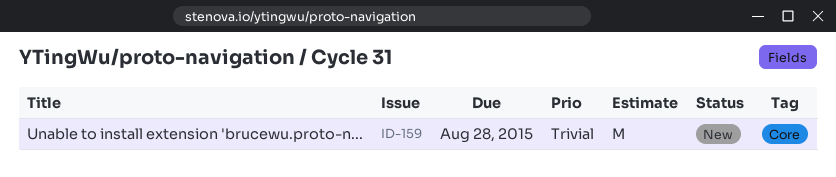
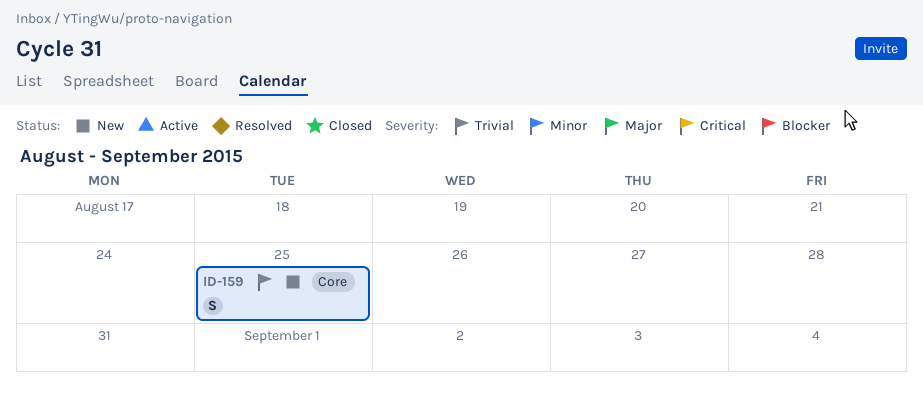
ID-159, estimate: M -> S
ID-159, due: Aug 28 -> Aug 25

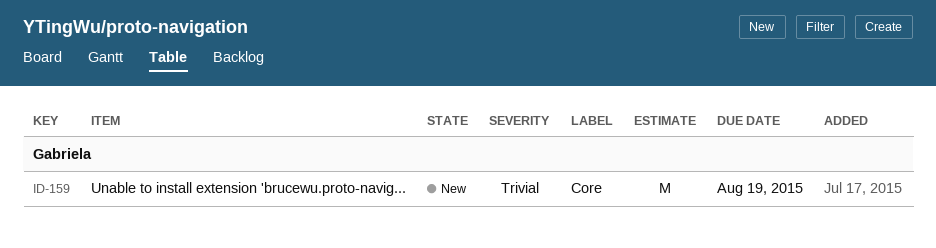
ID-159, estimate: S -> M
ID-159, due: Aug 25 -> Aug 19

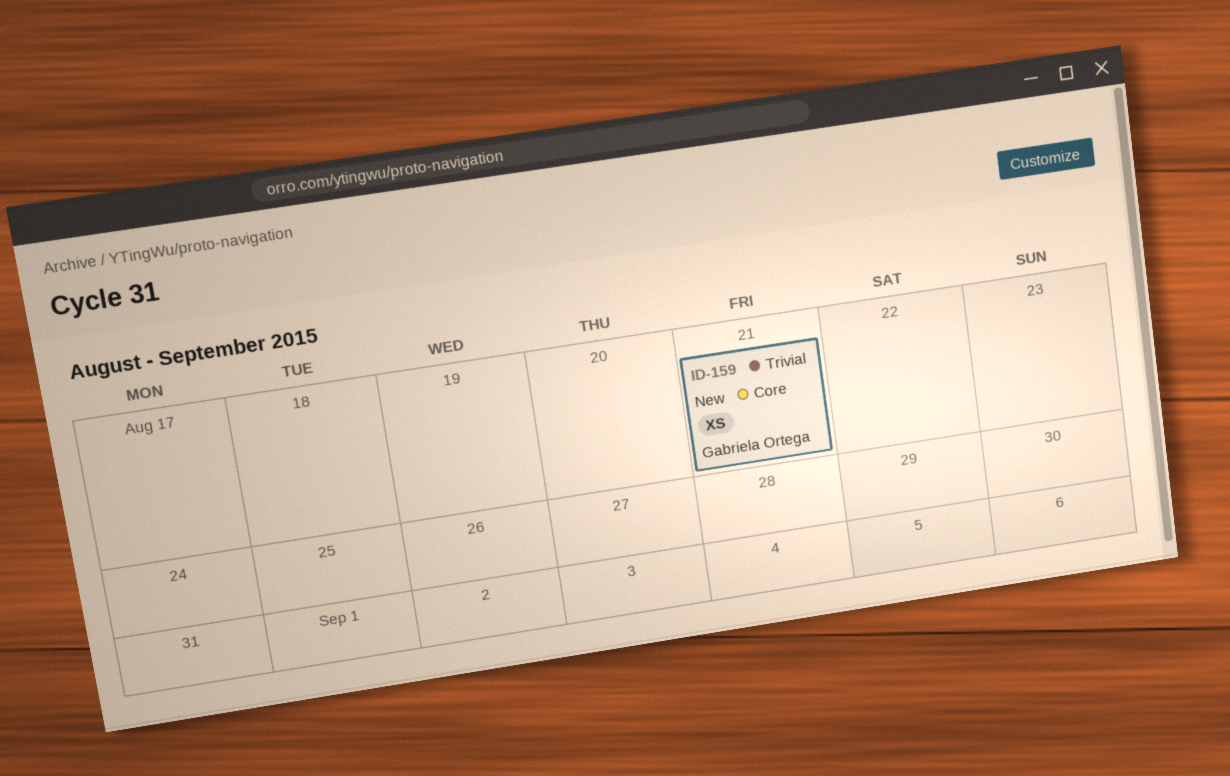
ID-159, estimate: M -> XS
ID-159, due: Aug 19 -> Aug 21

